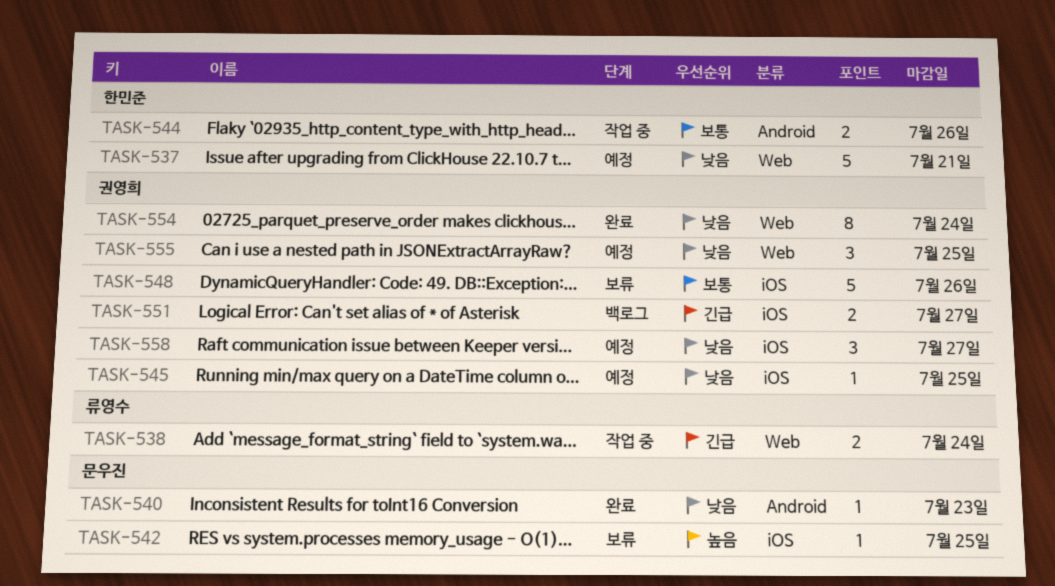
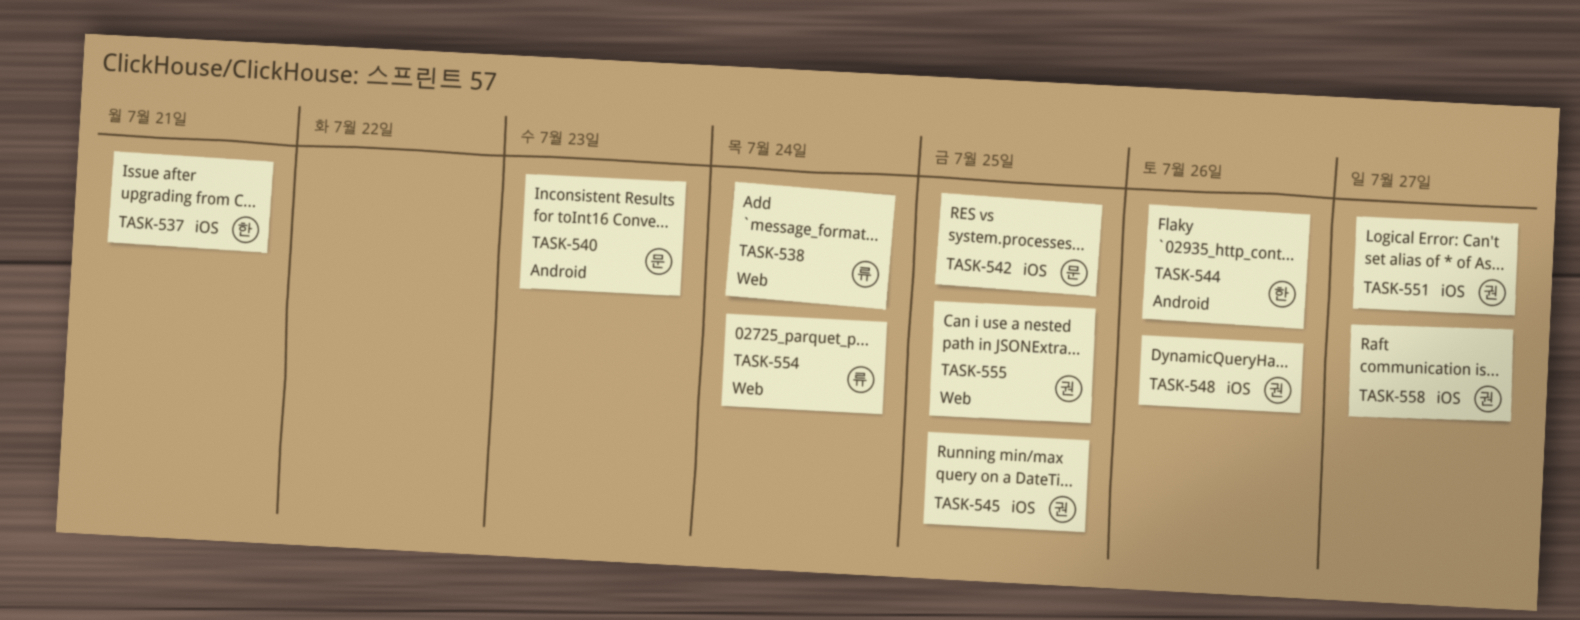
TASK-537, label: Web -> iOS
TASK-554, owner: 권영희 -> 류영수

